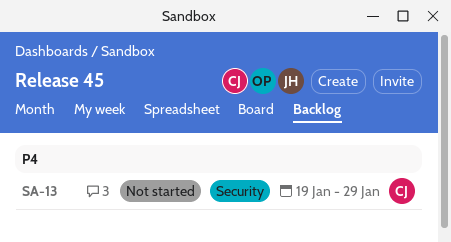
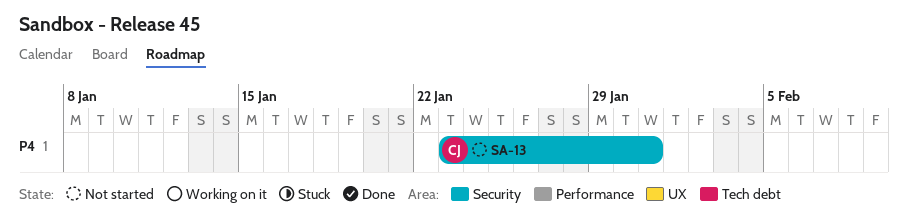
SA-13, start: Jan 19 -> Jan 23
SA-13, due: Jan 29 -> Jan 31

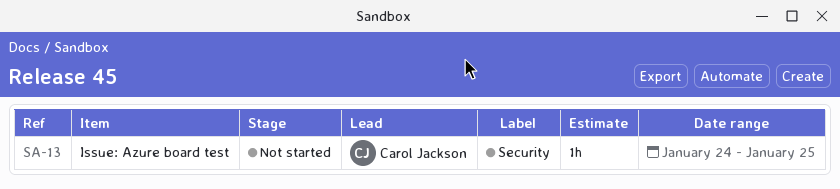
SA-13, start: Jan 23 -> Jan 24
SA-13, due: Jan 31 -> Jan 25

